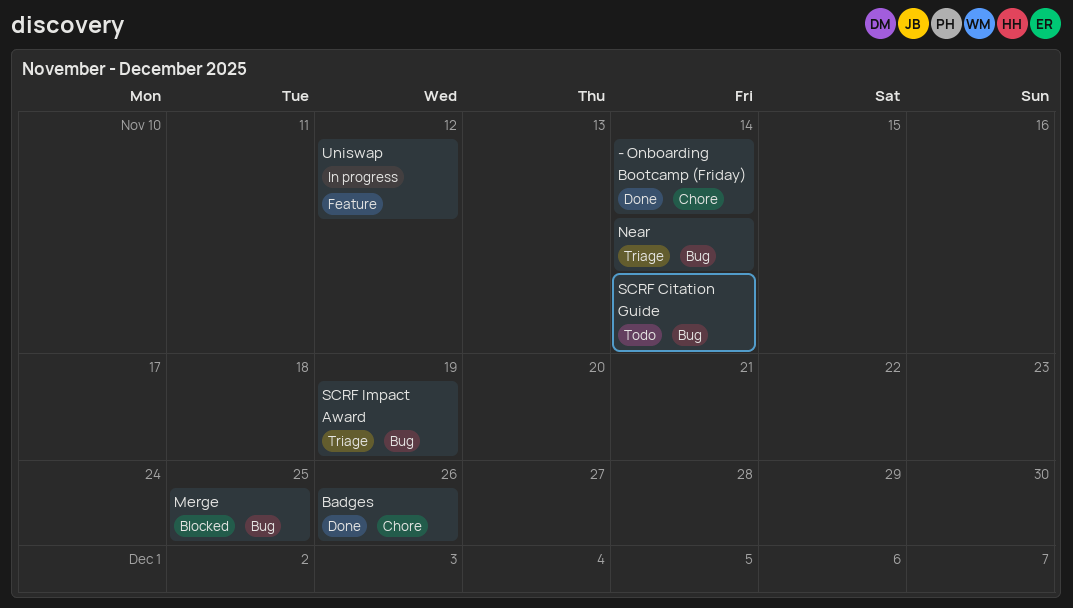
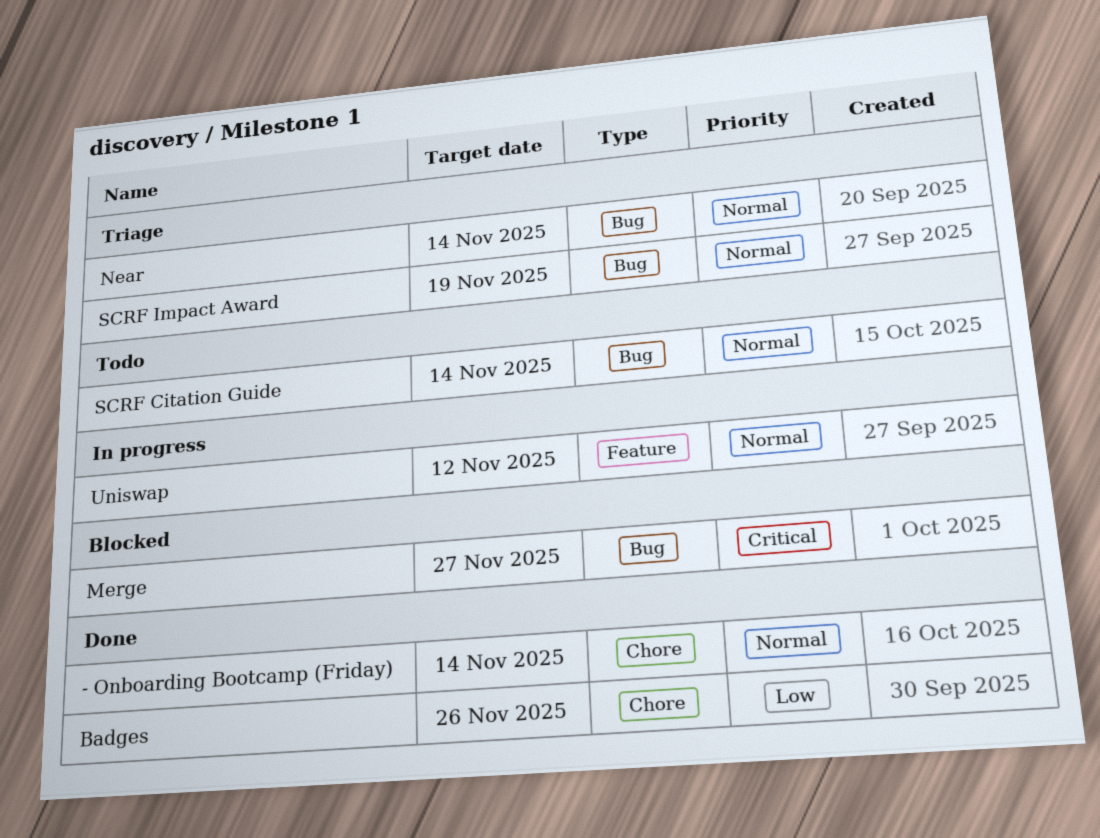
Merge, due: Nov 25 -> Nov 27

